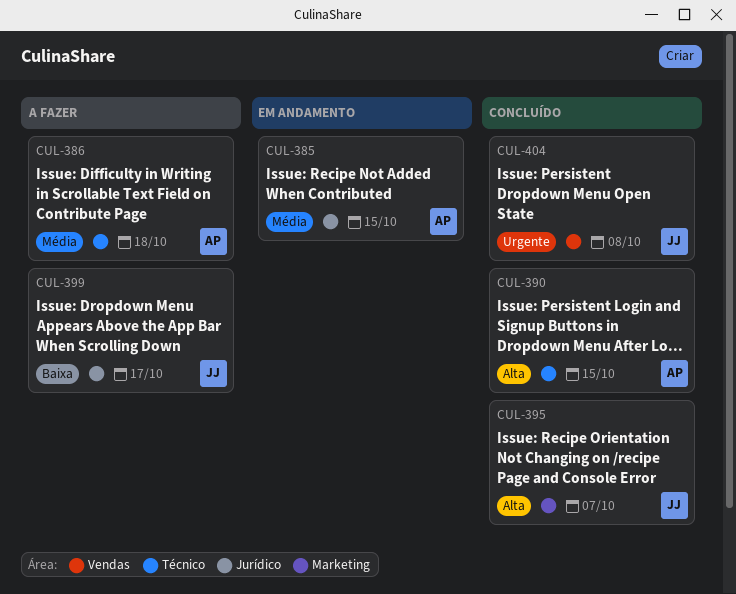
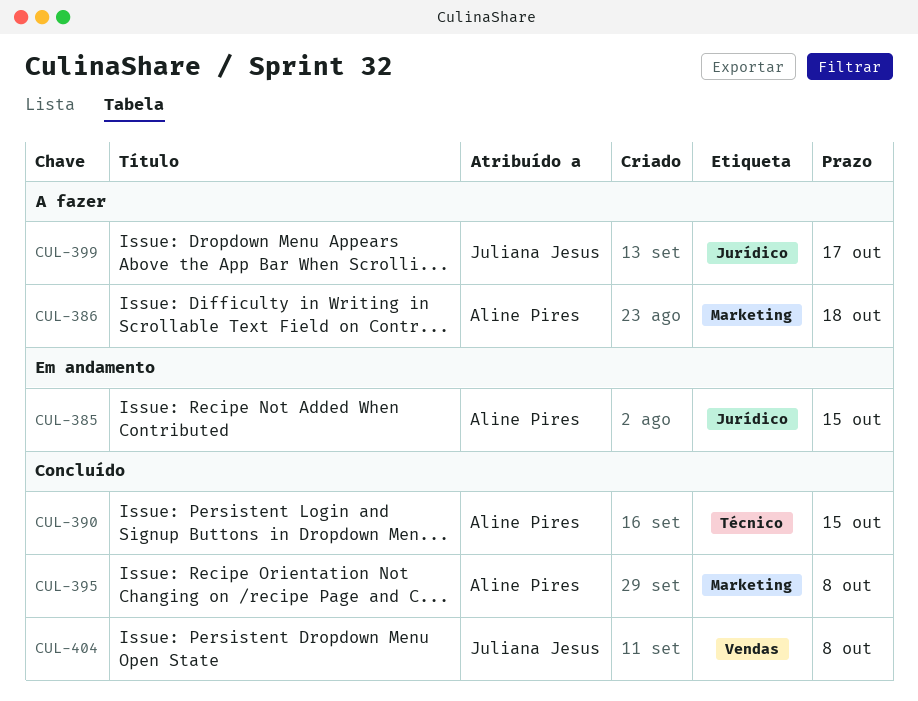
CUL-386, label: Técnico -> Marketing
CUL-395, owner: Juliana Jesus -> Aline Pires
CUL-395, due: Oct 7 -> Oct 8

